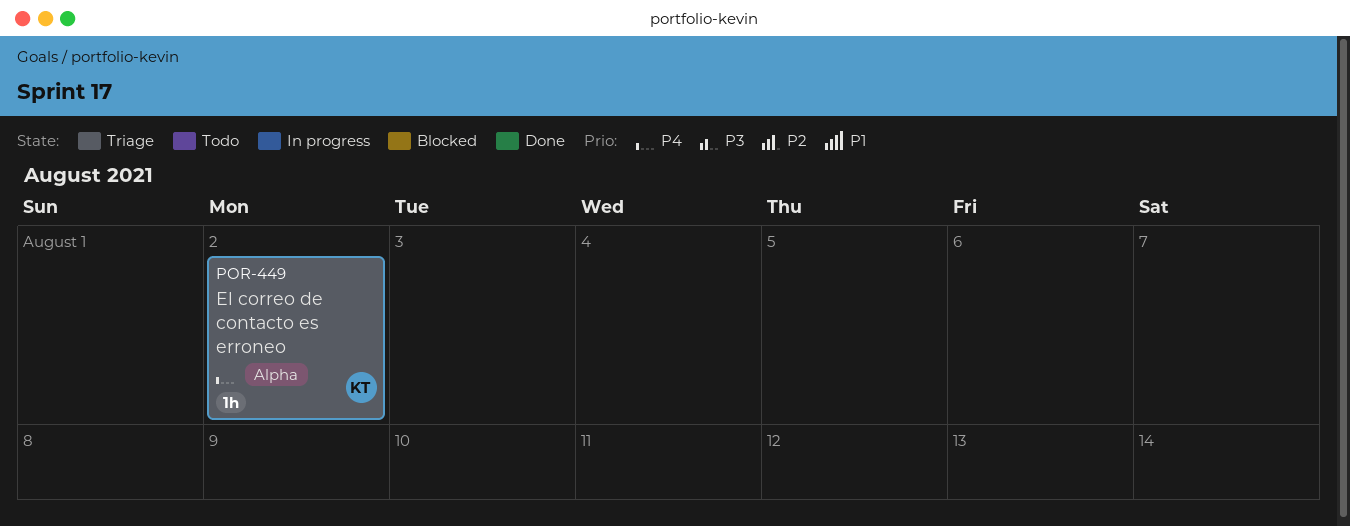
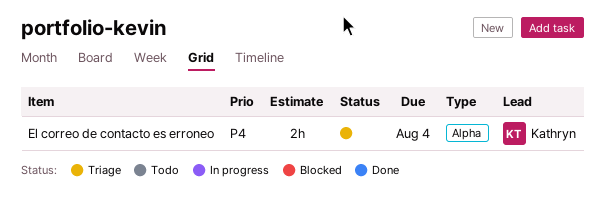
El correo de contacto es erroneo, estimate: 1h -> 2h
El correo de contacto es erroneo, due: Aug 2 -> Aug 4

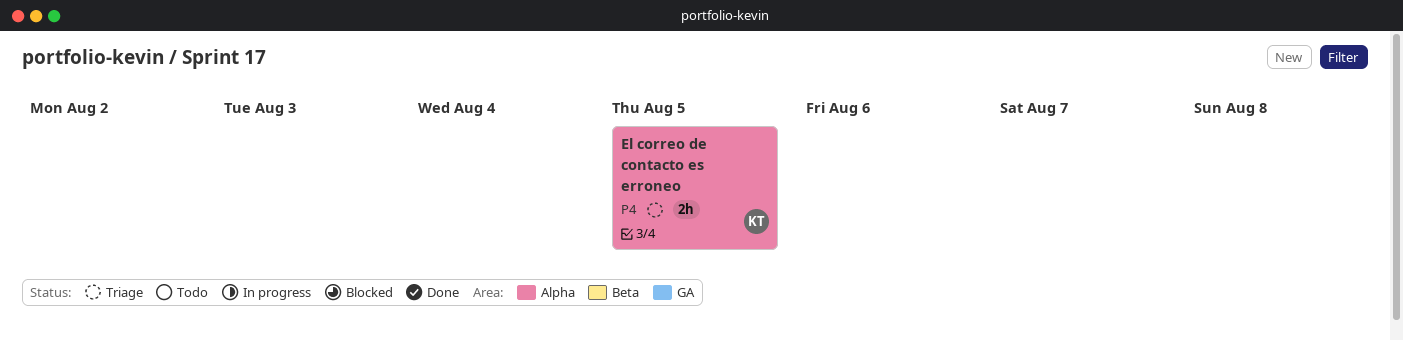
El correo de contacto es erroneo, due: Aug 4 -> Aug 5

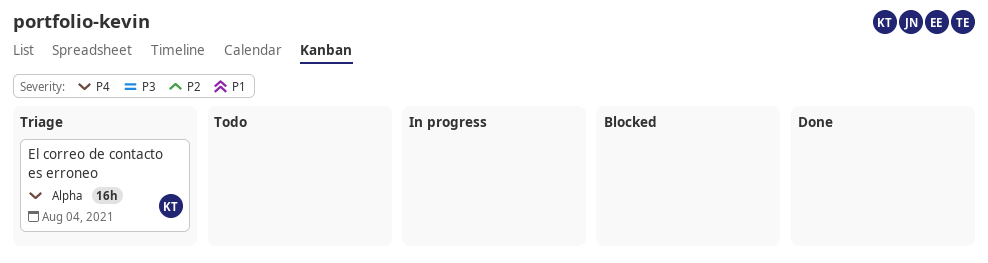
El correo de contacto es erroneo, estimate: 2h -> 16h
El correo de contacto es erroneo, due: Aug 5 -> Aug 4

